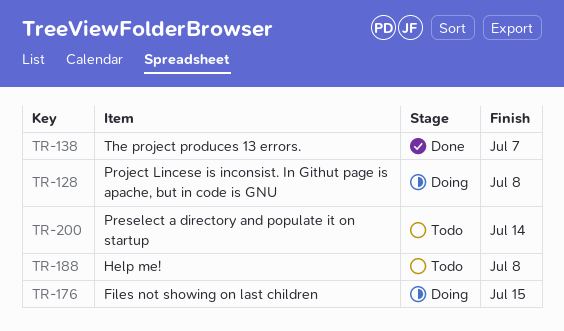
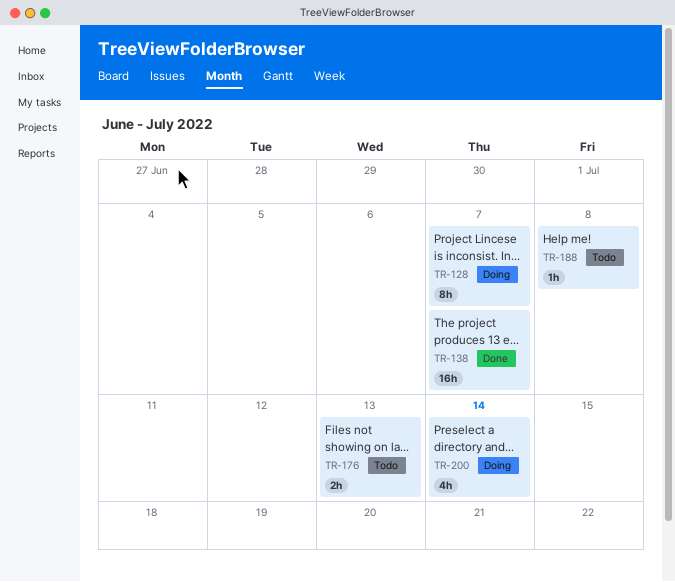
TR-128, due: Jul 8 -> Jul 7
TR-176, status: Doing -> Todo
TR-176, due: Jul 15 -> Jul 13
TR-200, status: Todo -> Doing

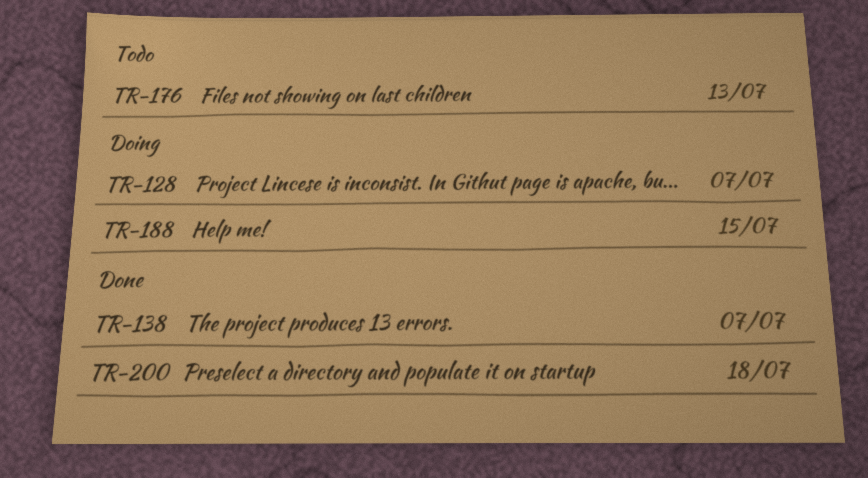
TR-188, status: Todo -> Doing
TR-188, due: Jul 8 -> Jul 15
TR-200, status: Doing -> Done
TR-200, due: Jul 14 -> Jul 18

